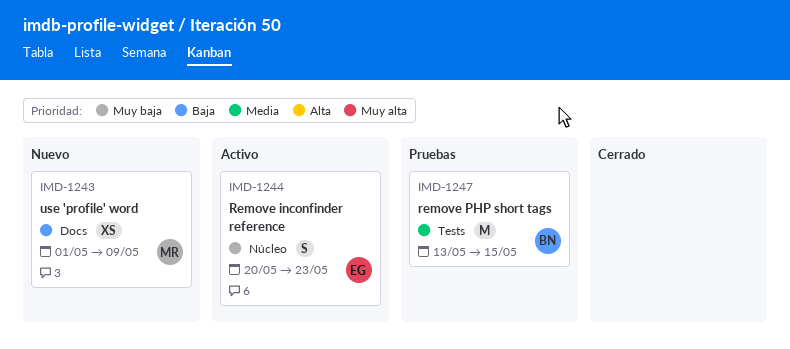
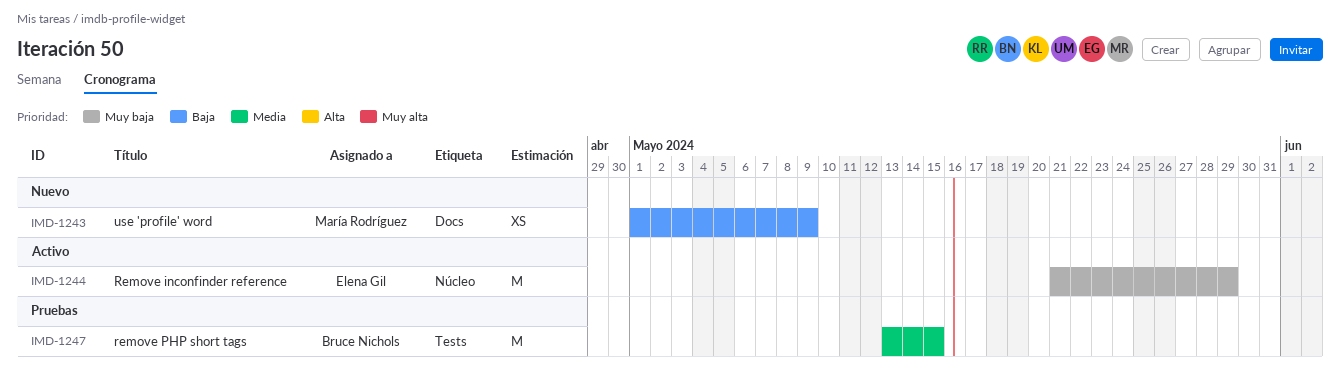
IMD-1244, estimate: S -> M
IMD-1244, start: May 20 -> May 21
IMD-1244, due: May 23 -> May 29

